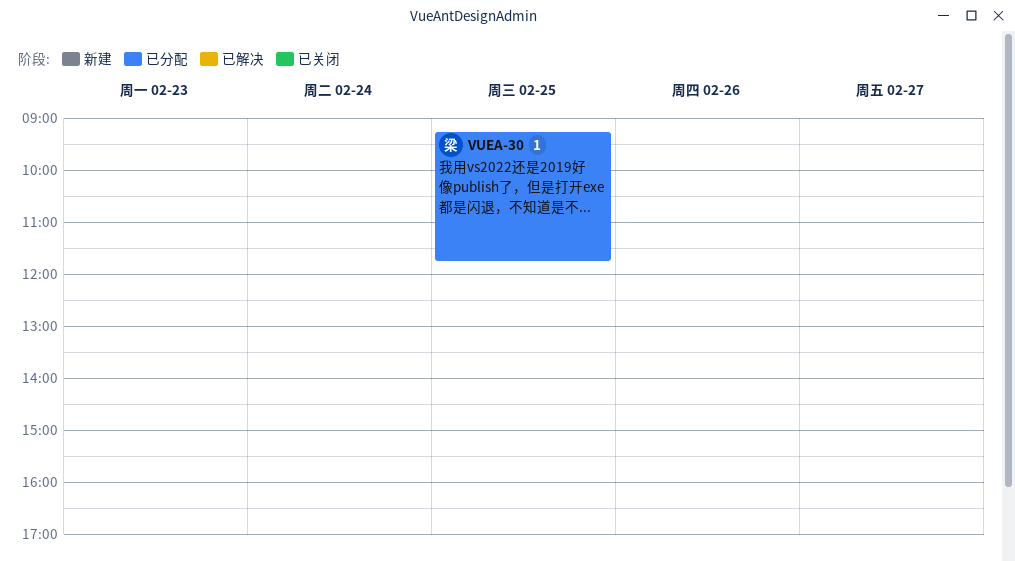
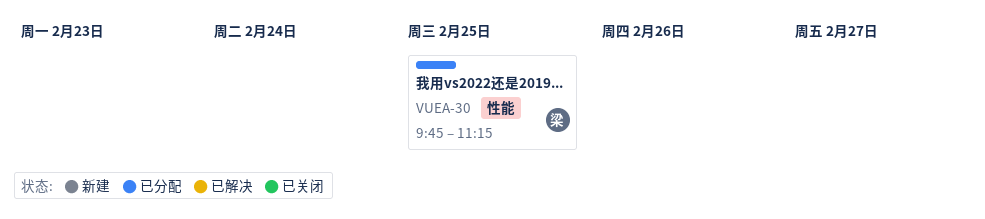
VUEA-30, begins: 09:15 -> 09:45
VUEA-30, ends: 11:45 -> 11:15

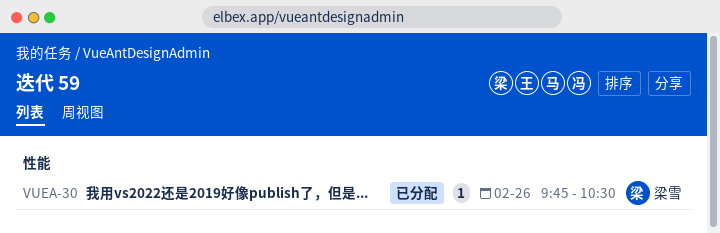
VUEA-30, day: Feb 25 -> Feb 26
VUEA-30, ends: 11:15 -> 10:30

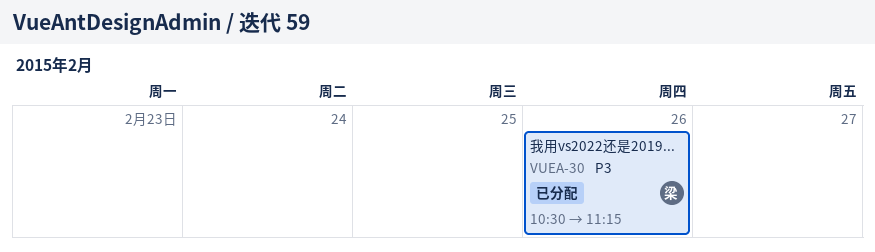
VUEA-30, begins: 09:45 -> 10:30
VUEA-30, ends: 10:30 -> 11:15

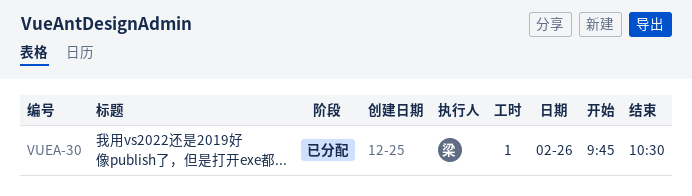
VUEA-30, begins: 10:30 -> 09:45
VUEA-30, ends: 11:15 -> 10:30

